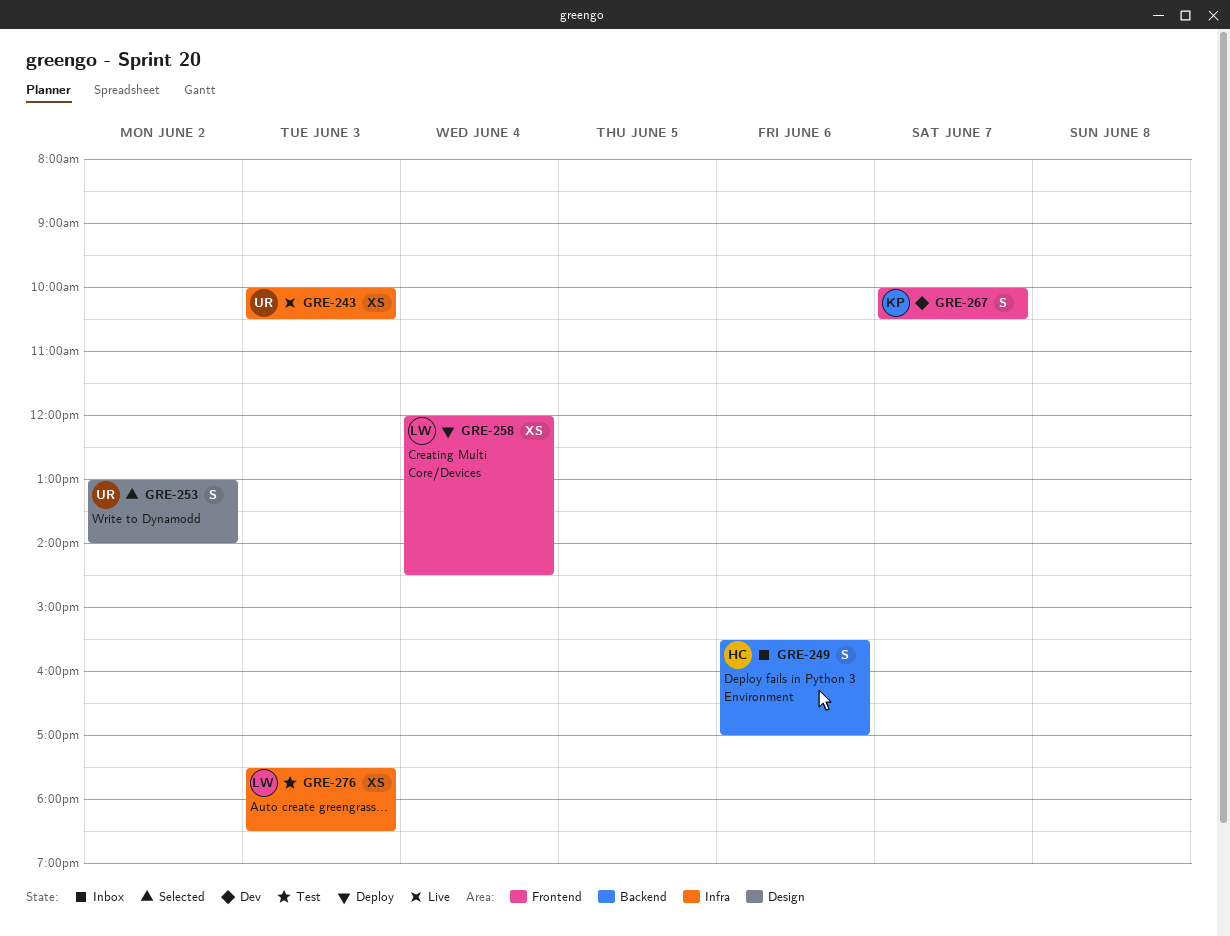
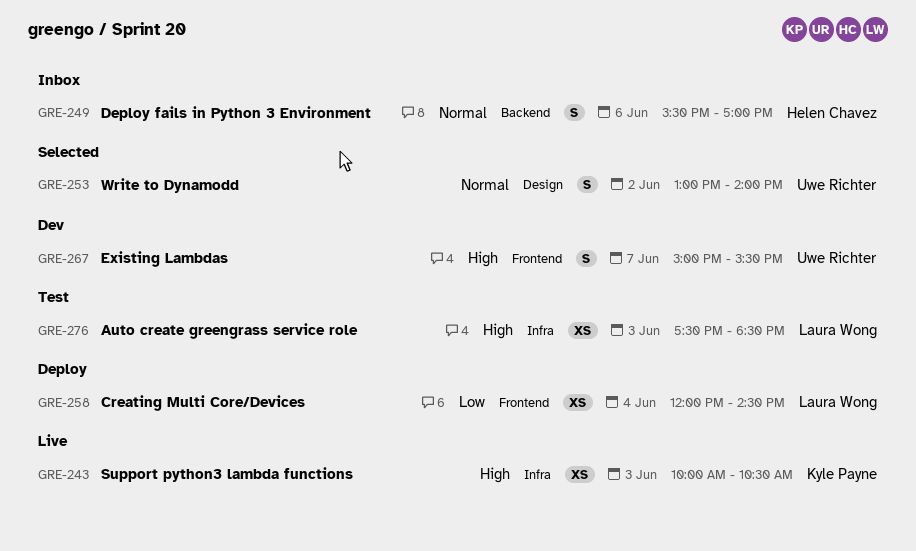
GRE-243, owner: Uwe Richter -> Kyle Payne
GRE-267, owner: Kyle Payne -> Uwe Richter
GRE-267, begins: 10:00 -> 15:00
GRE-267, ends: 10:30 -> 15:30

